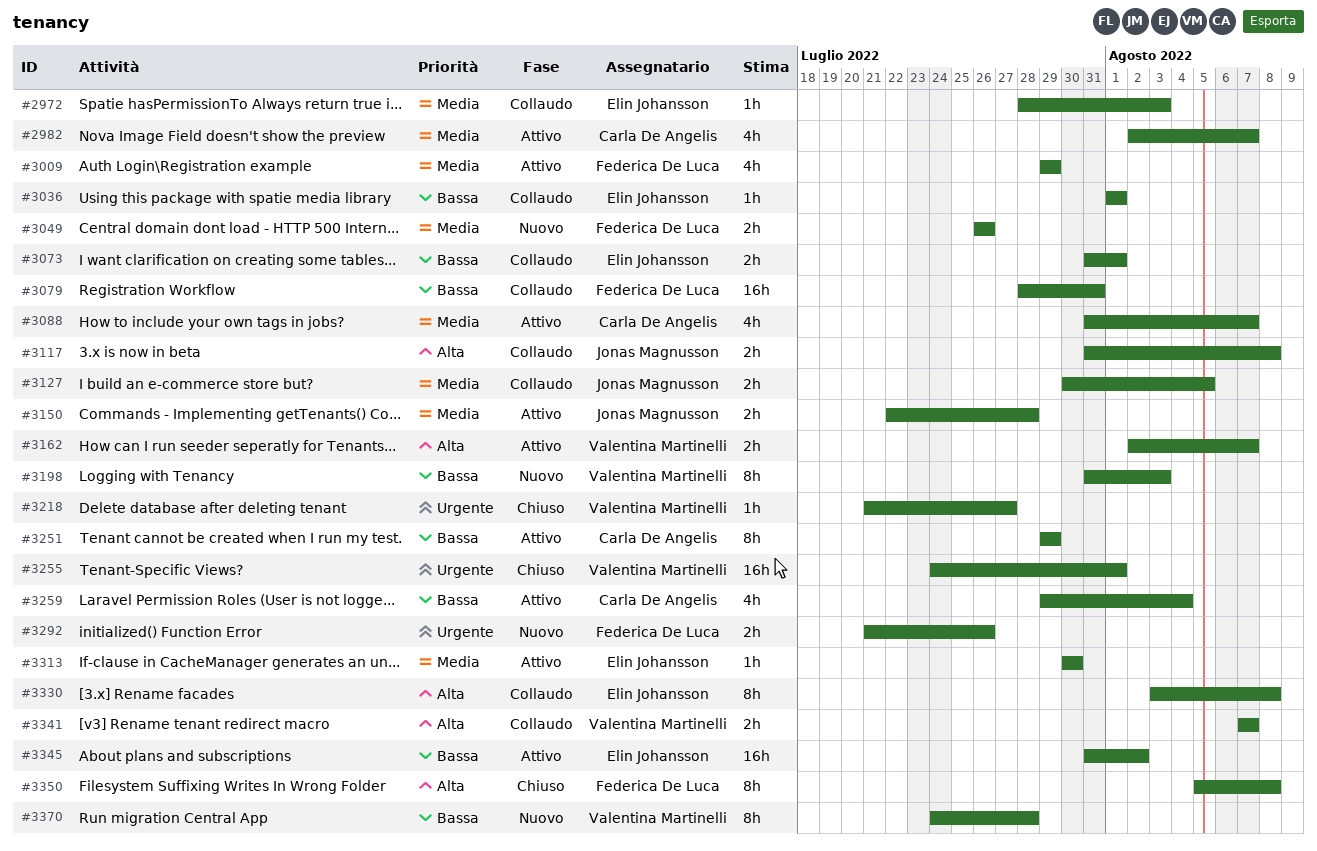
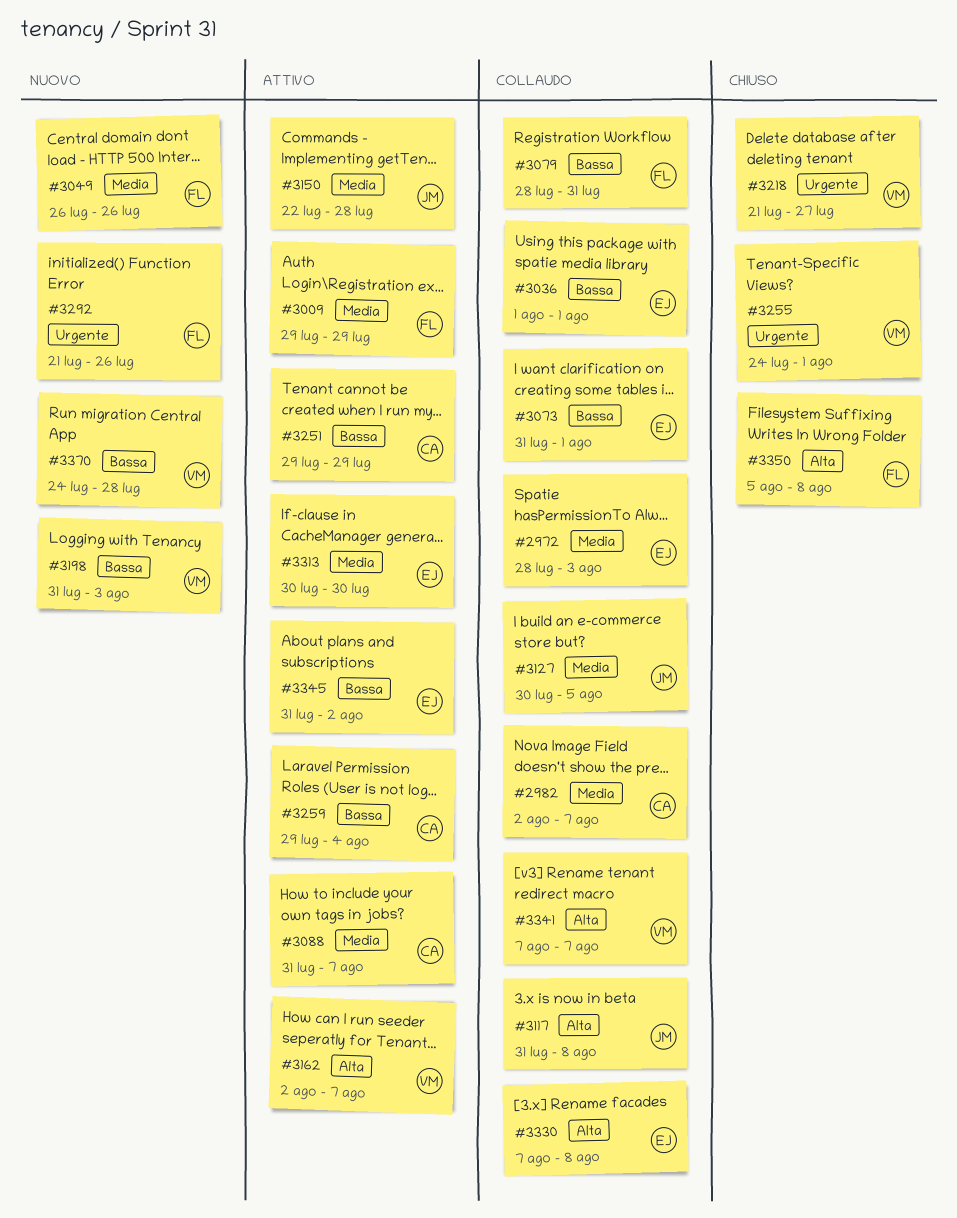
#2982, status: Attivo -> Collaudo
#3330, start: Aug 3 -> Aug 7

